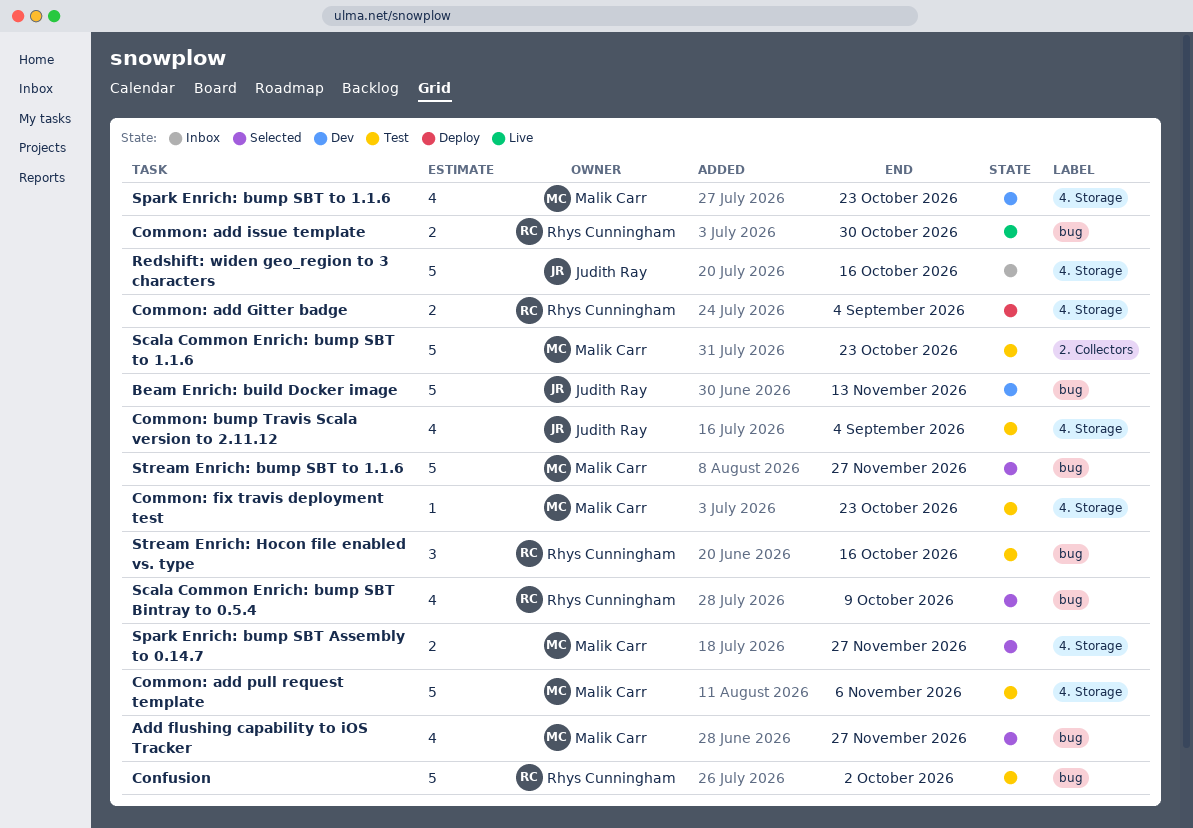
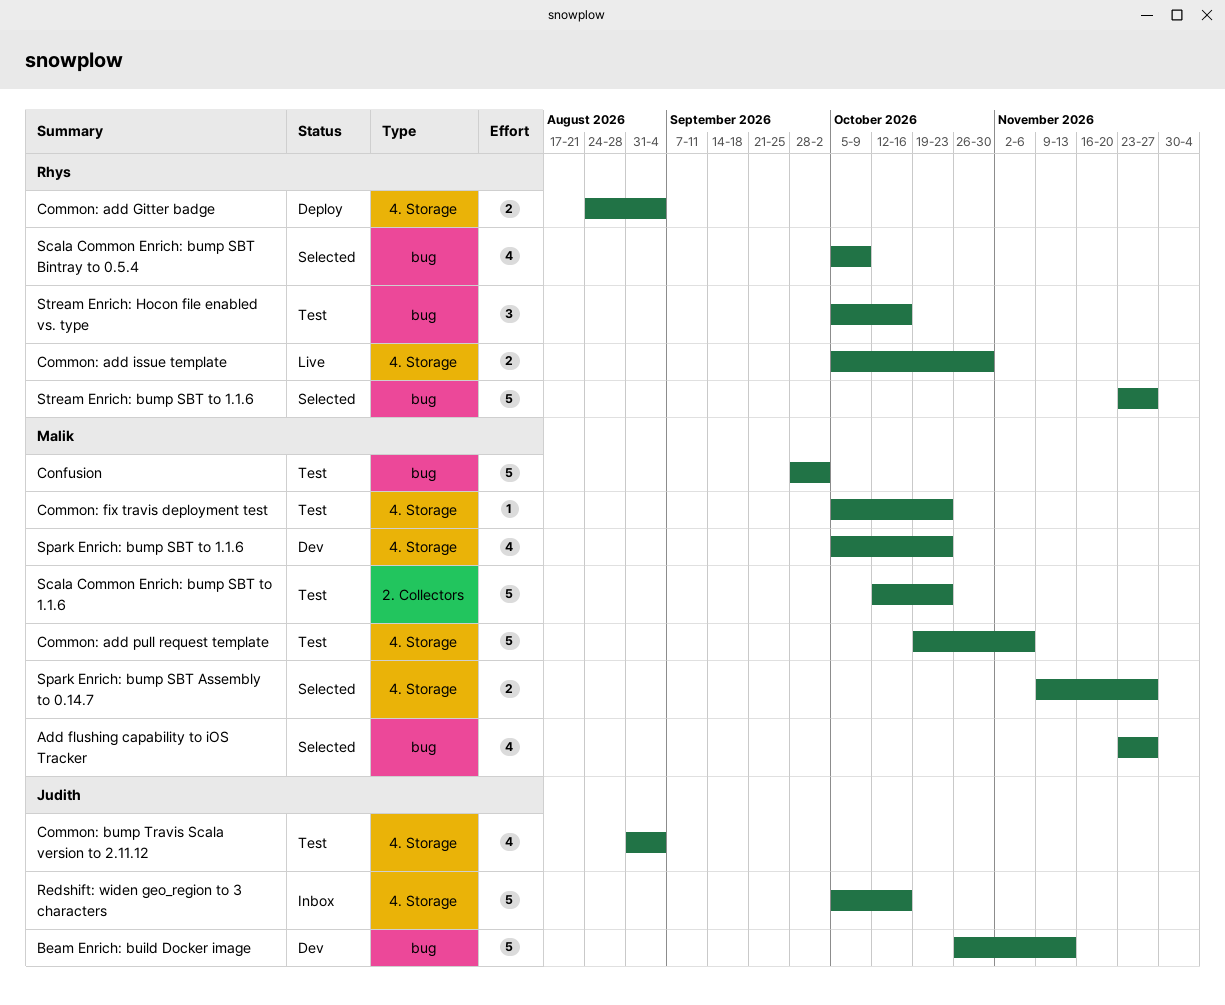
Common: add issue template, label: bug -> 4. Storage
Confusion, owner: Rhys Cunningham -> Malik Carr
Stream Enrich: bump SBT to 1.1.6, owner: Malik Carr -> Rhys Cunningham

